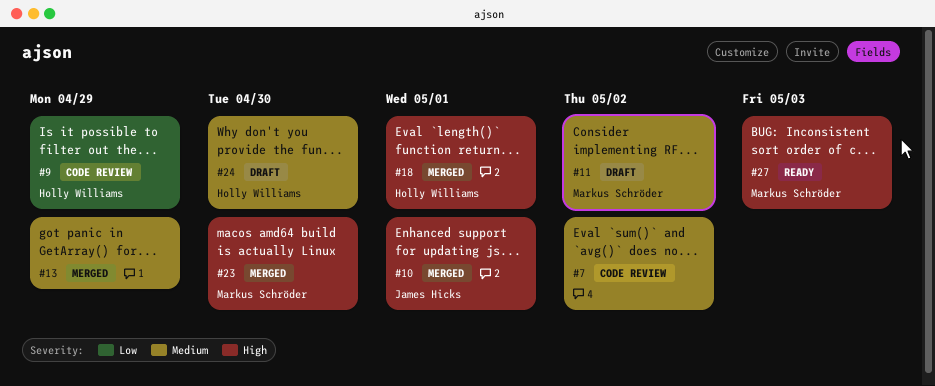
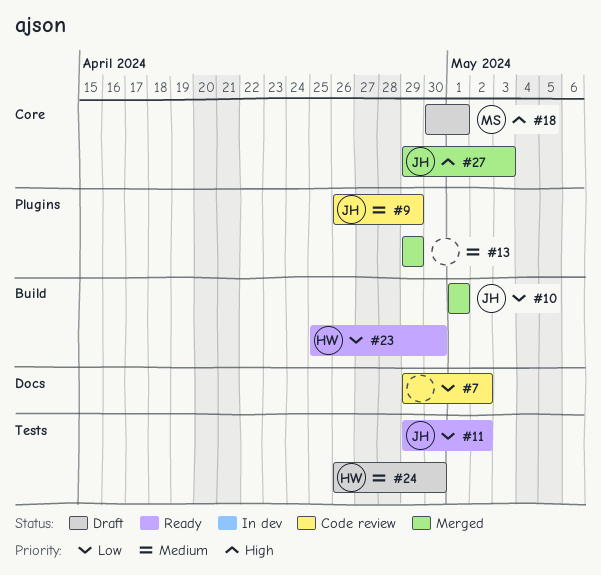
#7, priority: Medium -> Low
#9, owner: Holly Williams -> James Hicks
#9, priority: Low -> Medium
#10, priority: High -> Low
#11, status: Draft -> Ready
#11, owner: Markus Schröder -> James Hicks
#11, priority: Medium -> Low
#18, status: Merged -> Draft
#18, owner: Holly Williams -> Markus Schröder
#23, status: Merged -> Ready
#23, owner: Markus Schröder -> Holly Williams
#23, priority: High -> Low
#27, status: Ready -> Merged
#27, owner: Markus Schröder -> James Hicks

